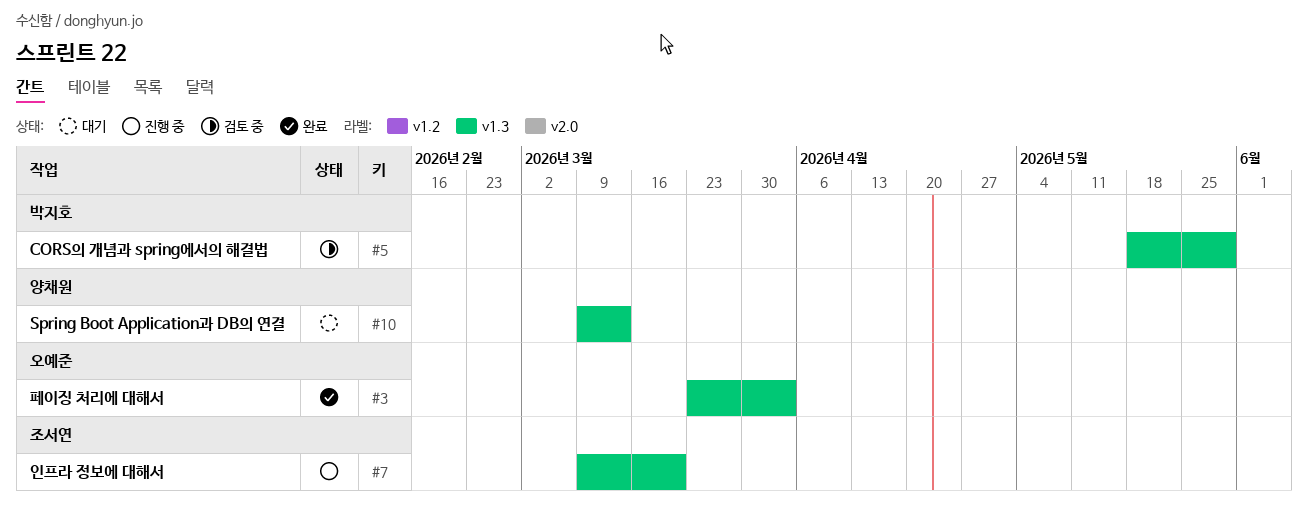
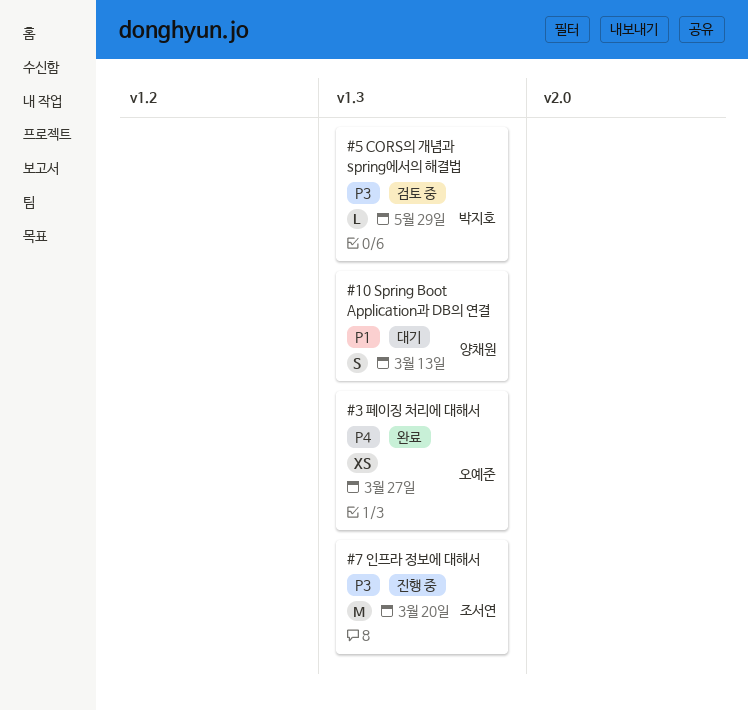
#3, due: Apr 3 -> Mar 27

